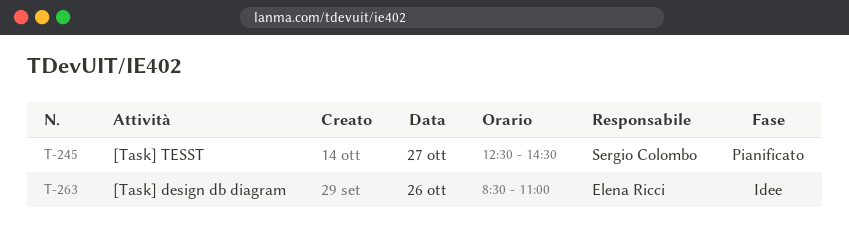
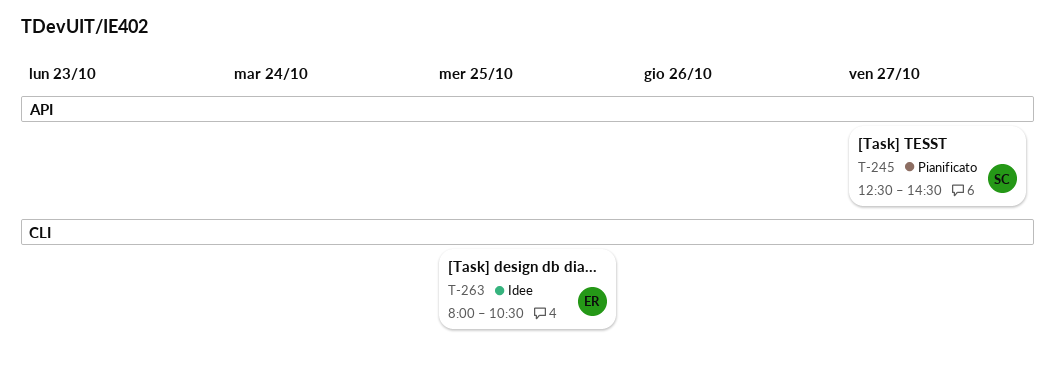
T-263, day: Oct 26 -> Oct 25
T-263, begins: 08:30 -> 08:00
T-263, ends: 11:00 -> 10:30

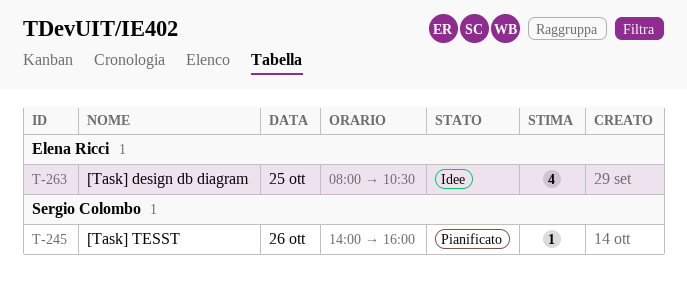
T-245, day: Oct 27 -> Oct 26
T-245, begins: 12:30 -> 14:00
T-245, ends: 14:30 -> 16:00

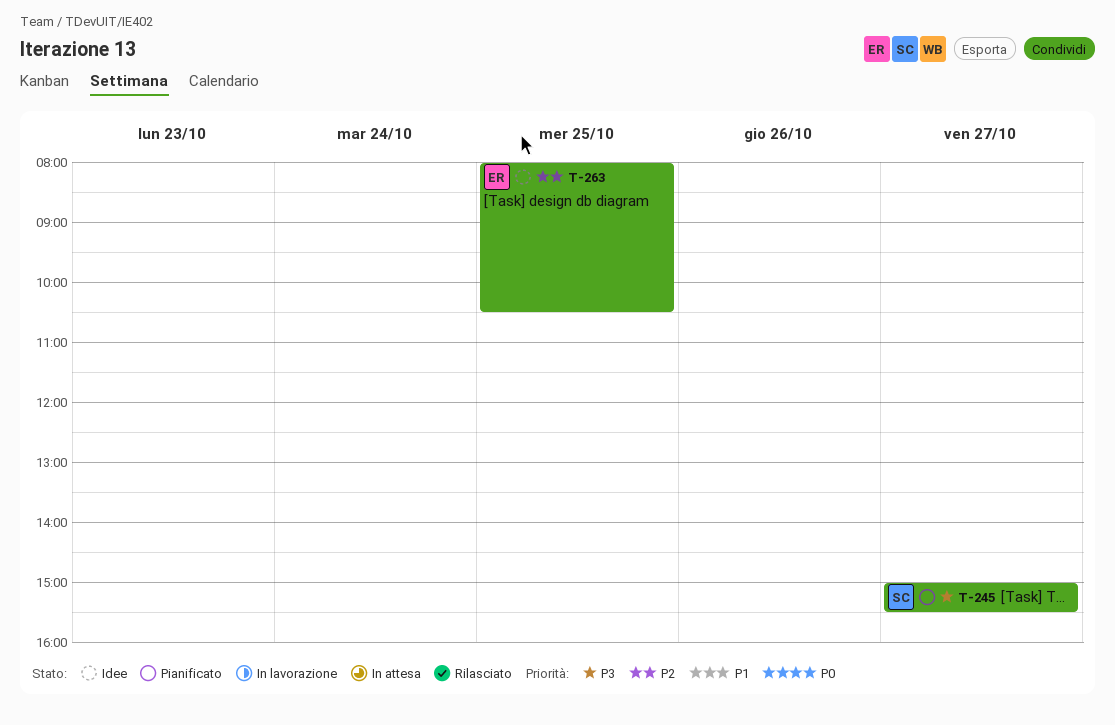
T-245, day: Oct 26 -> Oct 27
T-245, begins: 14:00 -> 15:00
T-245, ends: 16:00 -> 15:30

